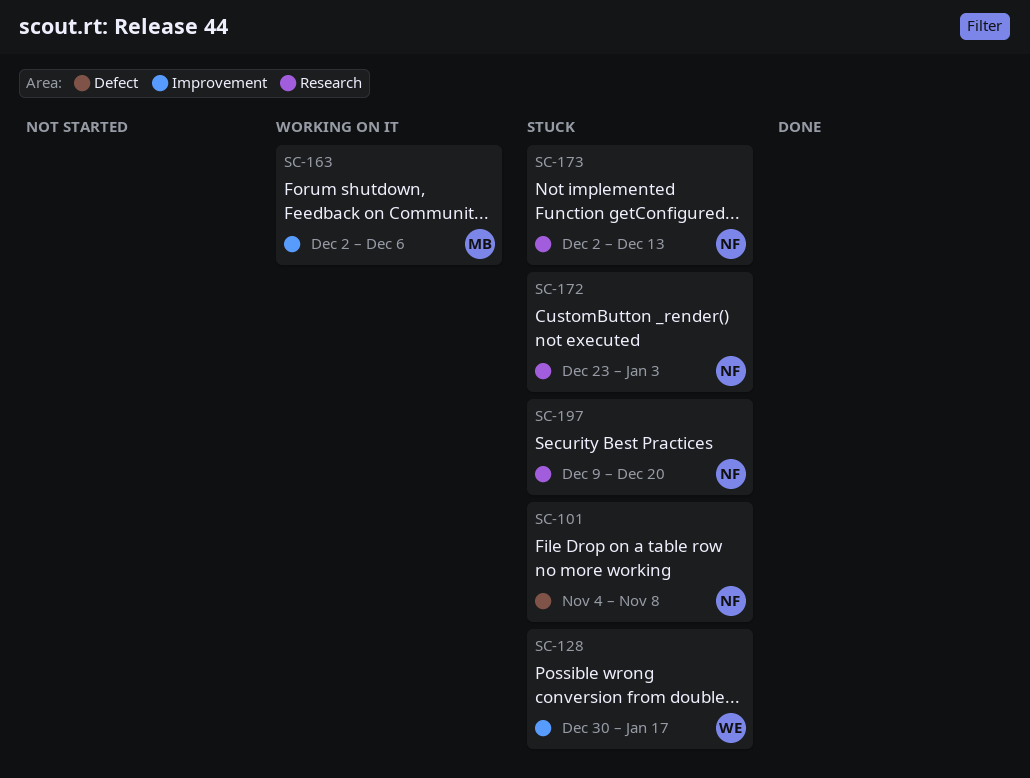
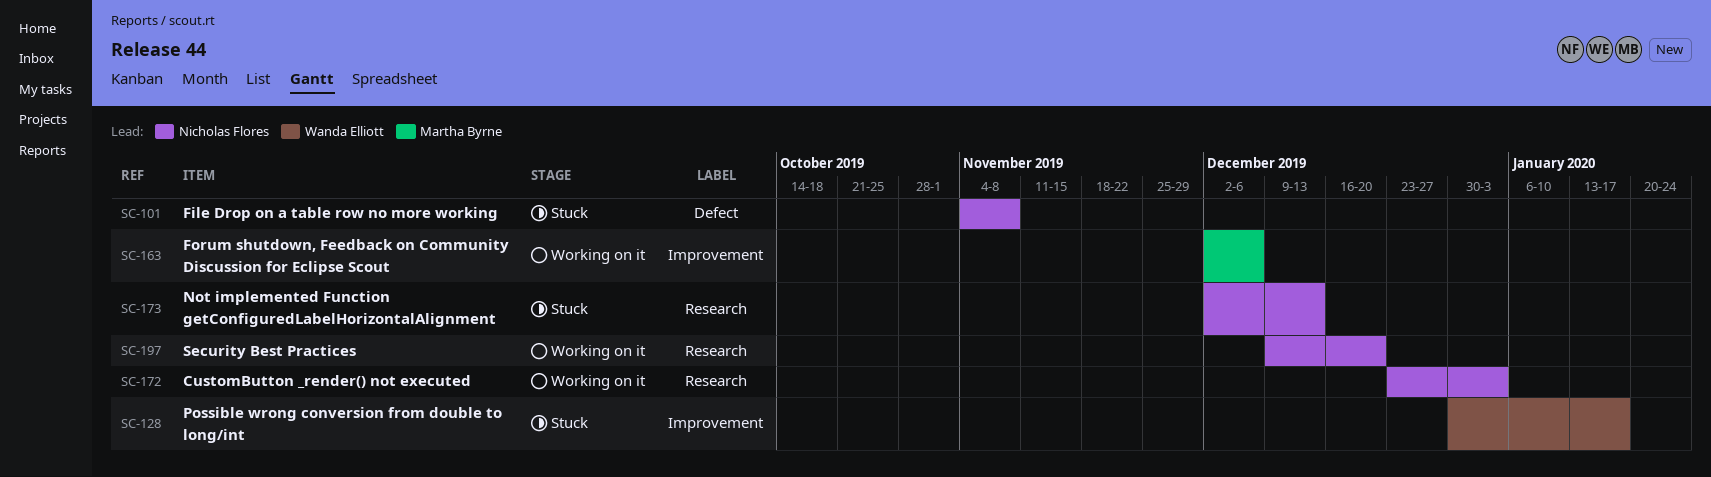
SC-172, status: Stuck -> Working on it
SC-197, status: Stuck -> Working on it

